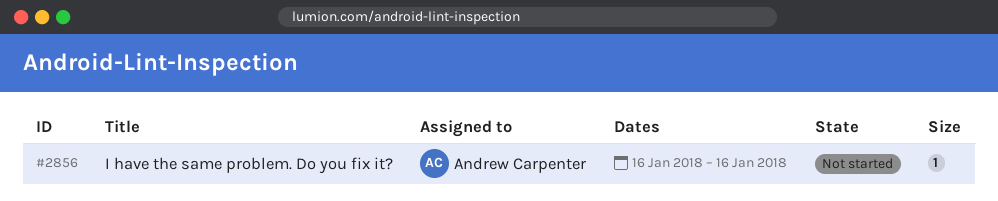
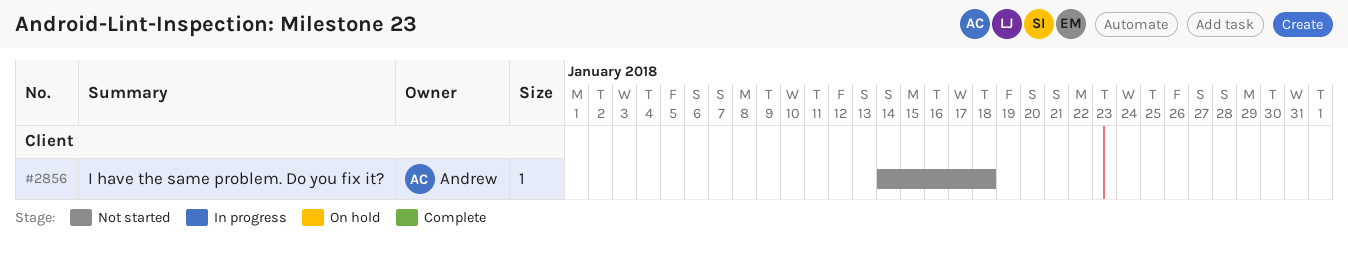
#2856, start: Jan 16 -> Jan 14
#2856, due: Jan 16 -> Jan 18

